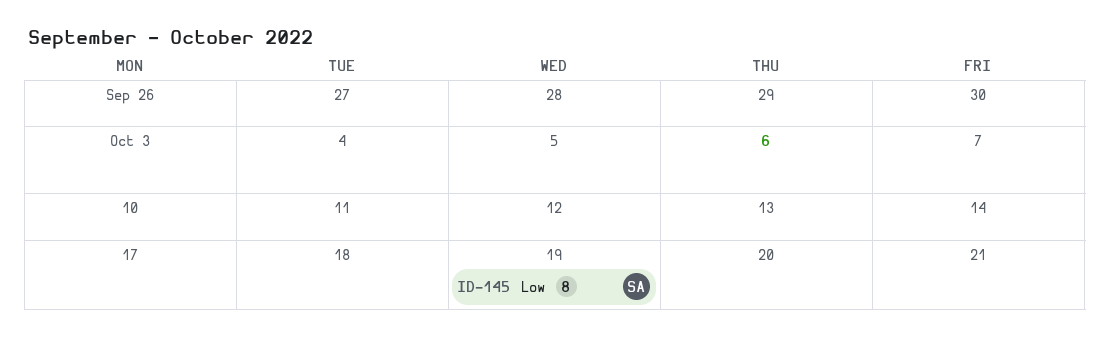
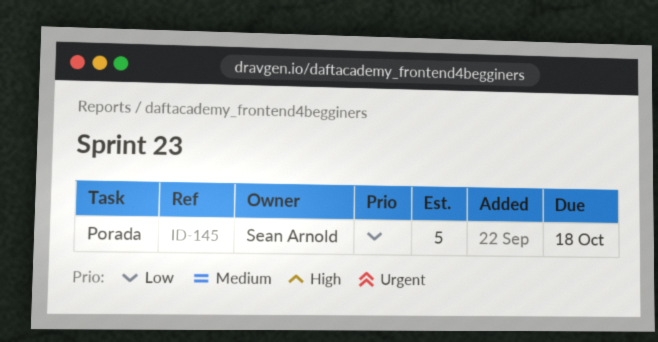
ID-145, estimate: 8 -> 5
ID-145, due: Oct 19 -> Oct 18

